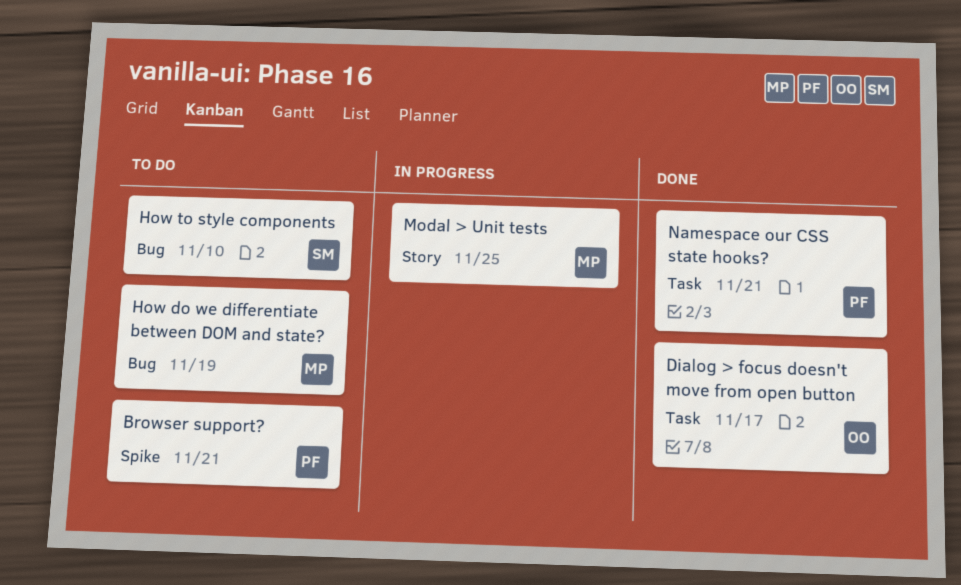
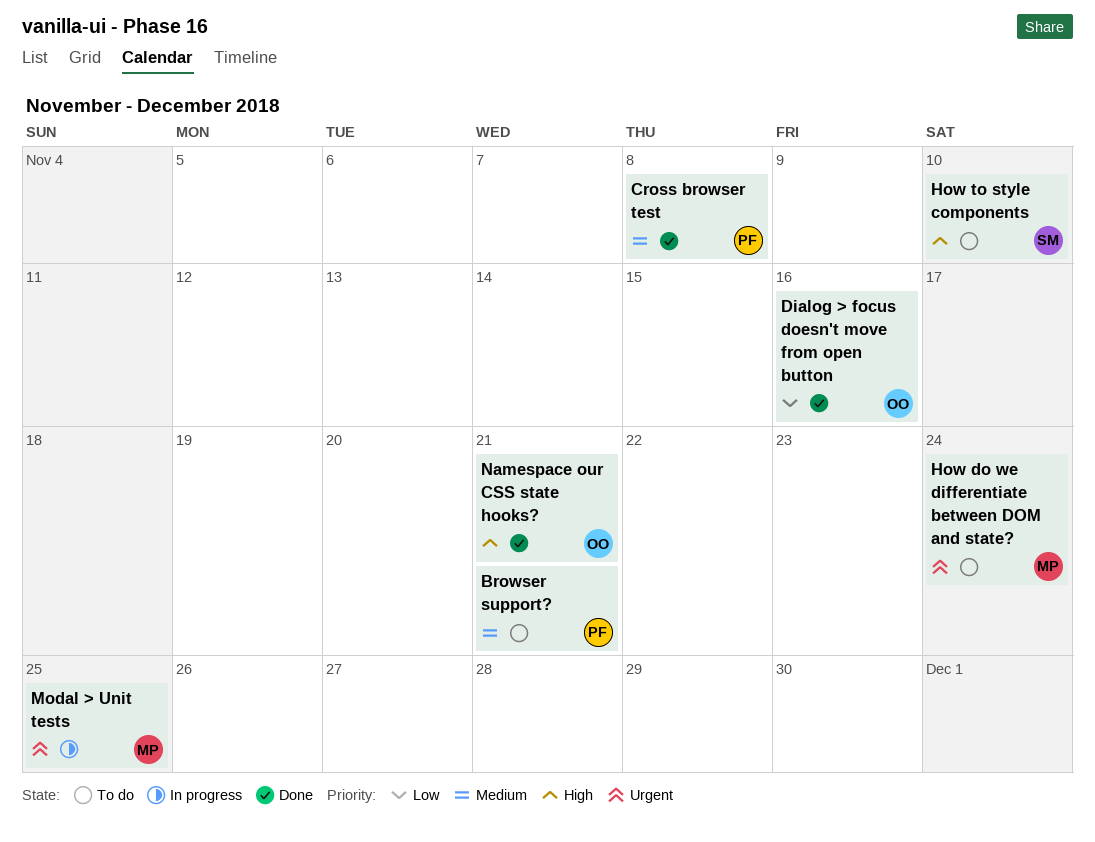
Cross browser test: none -> present
Dialog > focus doesn't move from open button, due: Nov 17 -> Nov 16
How do we differentiate between DOM and state?, due: Nov 19 -> Nov 24
Namespace our CSS state hooks?, owner: PF -> OO

